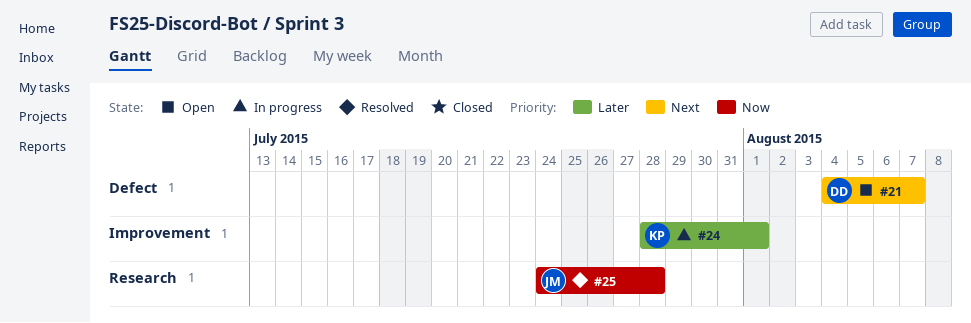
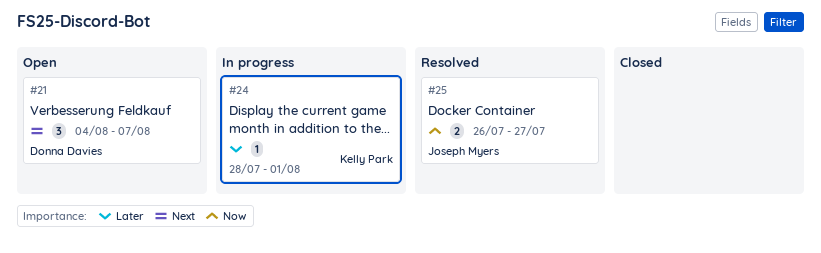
#25, start: Jul 24 -> Jul 26
#25, due: Jul 28 -> Jul 27

